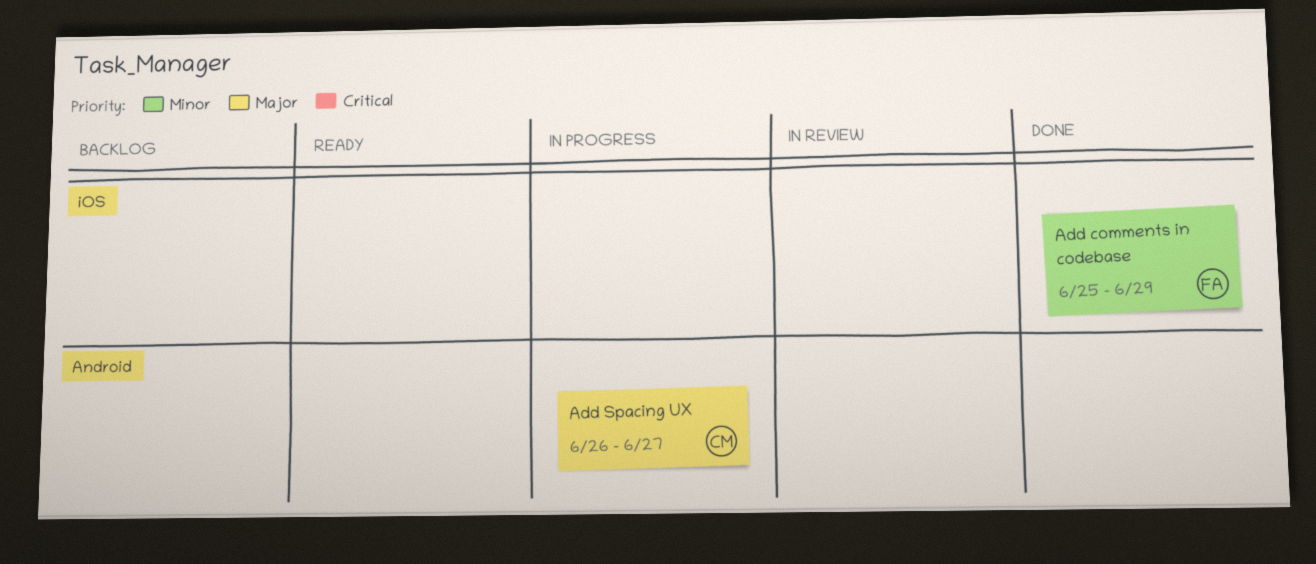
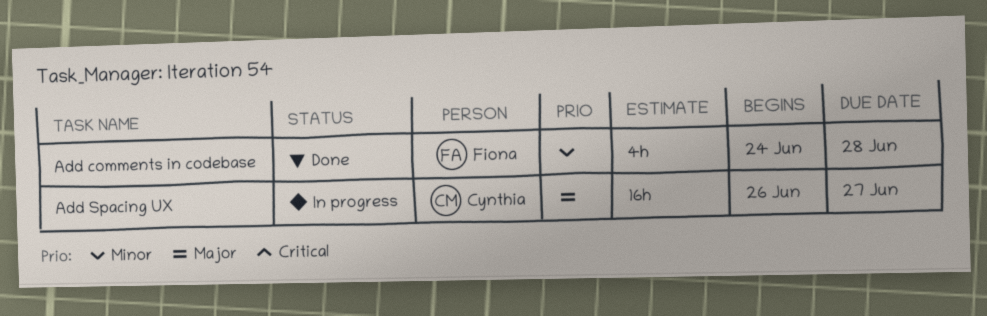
Add comments in codebase, start: Jun 25 -> Jun 24
Add comments in codebase, due: Jun 29 -> Jun 28

